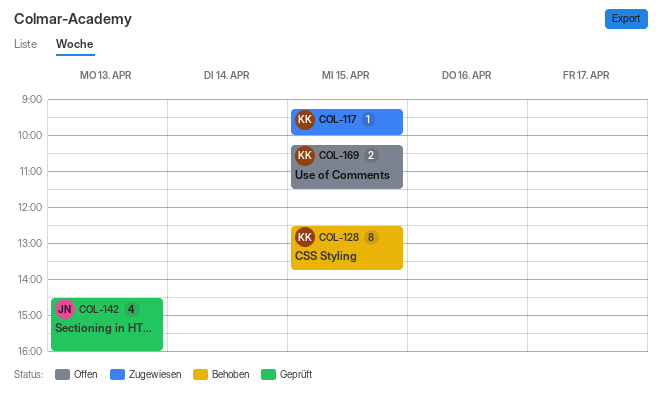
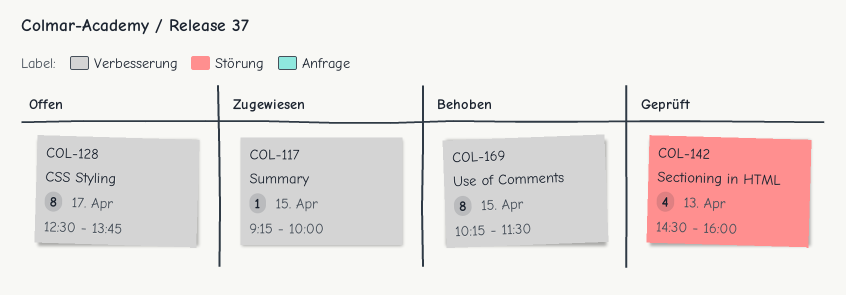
COL-128, status: Behoben -> Offen
COL-128, day: Apr 15 -> Apr 17
COL-169, status: Offen -> Behoben
COL-169, estimate: 2 -> 8

